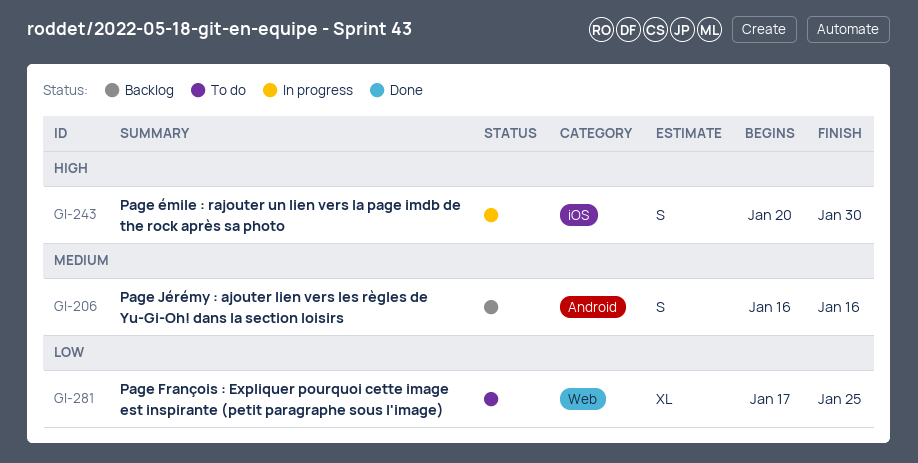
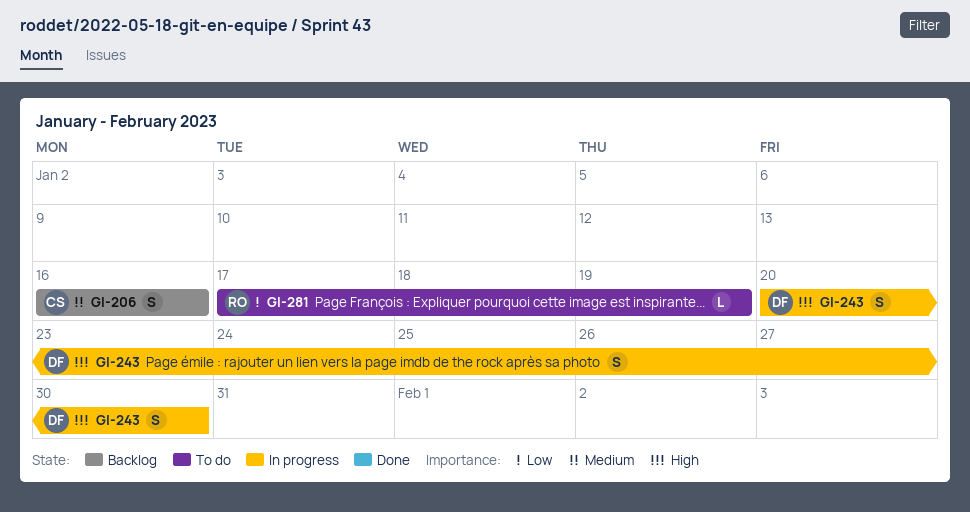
GI-281, estimate: XL -> L
GI-281, due: Jan 25 -> Jan 19

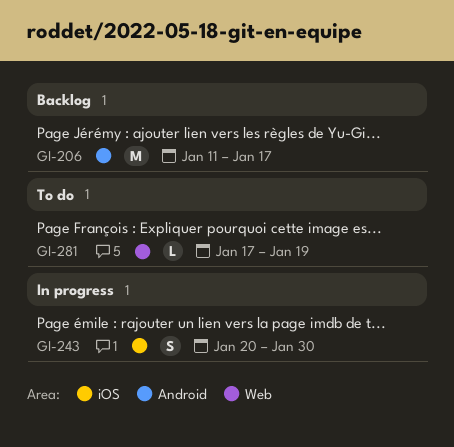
GI-206, estimate: S -> M
GI-206, start: Jan 16 -> Jan 11
GI-206, due: Jan 16 -> Jan 17

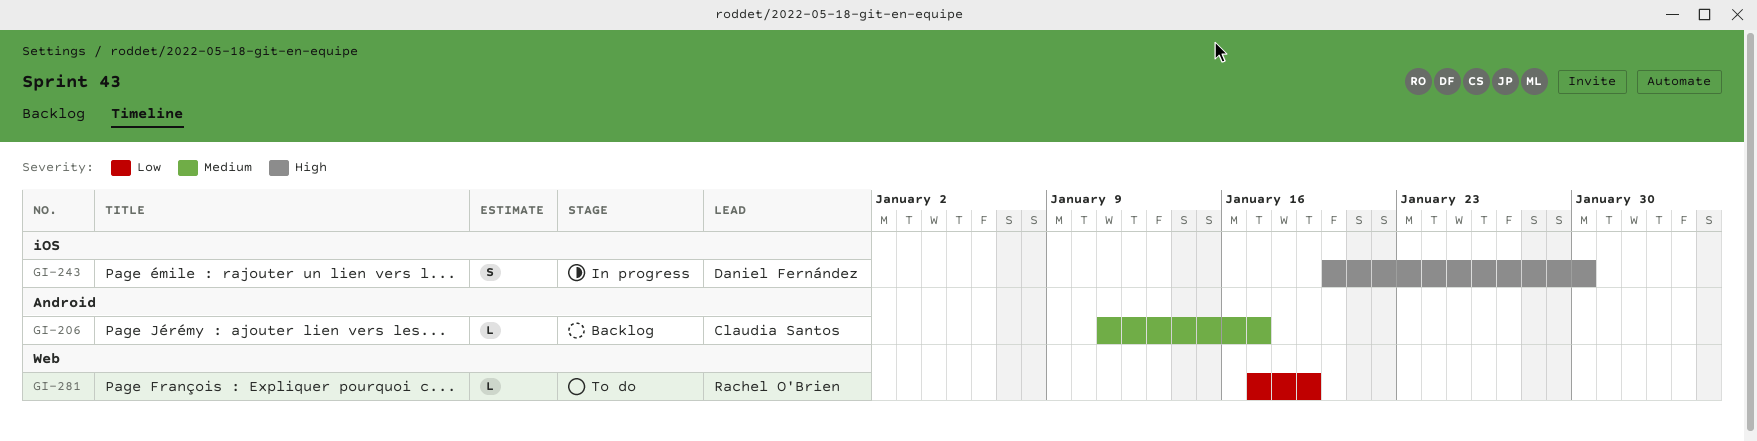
GI-206, estimate: M -> L

